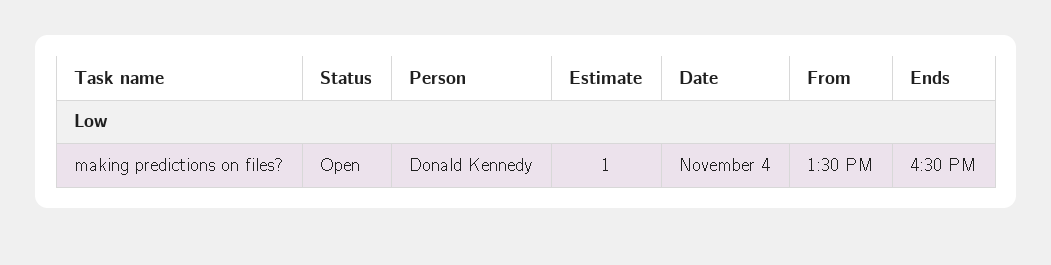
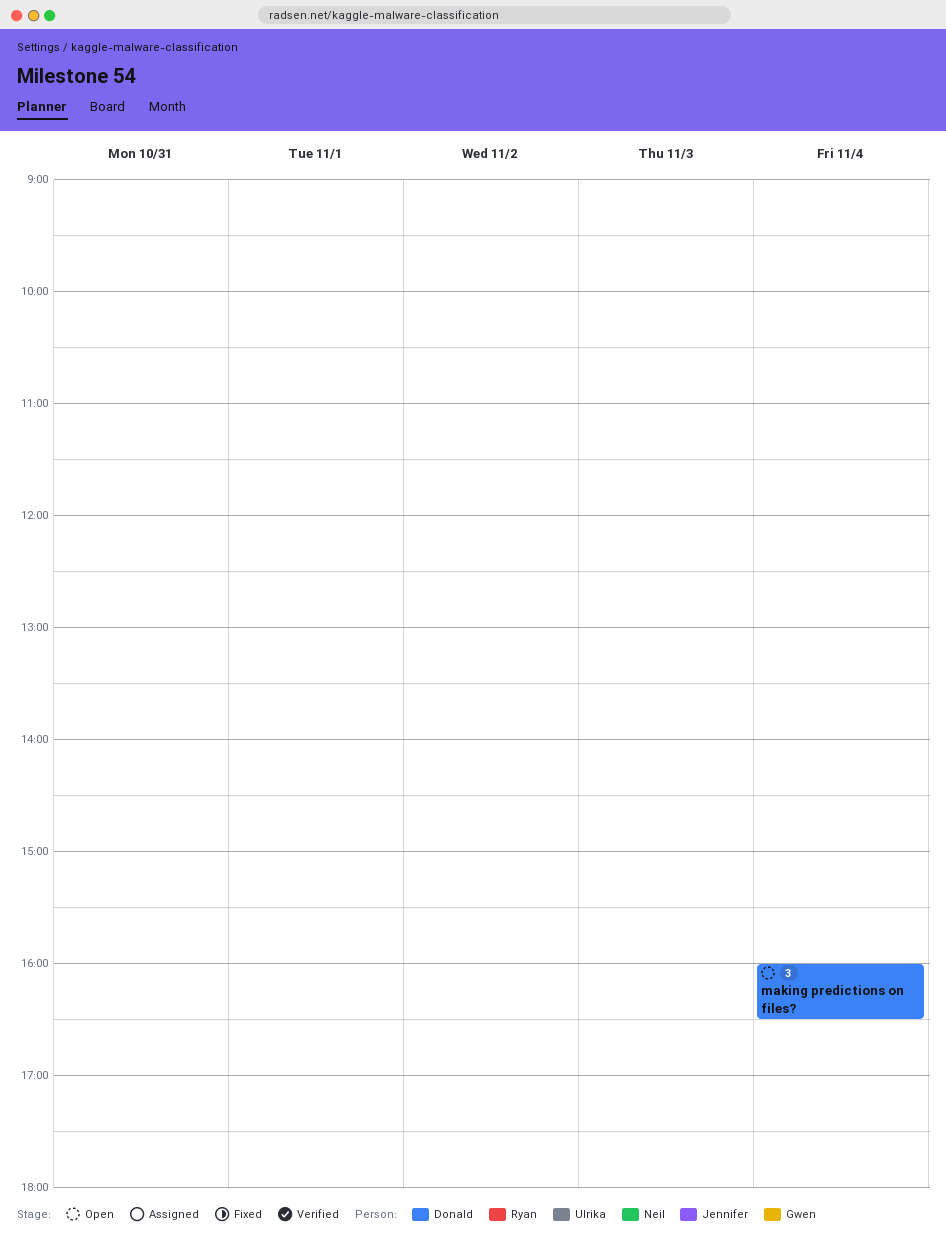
making predictions on files?, estimate: 1 -> 3
making predictions on files?, begins: 13:30 -> 16:00

